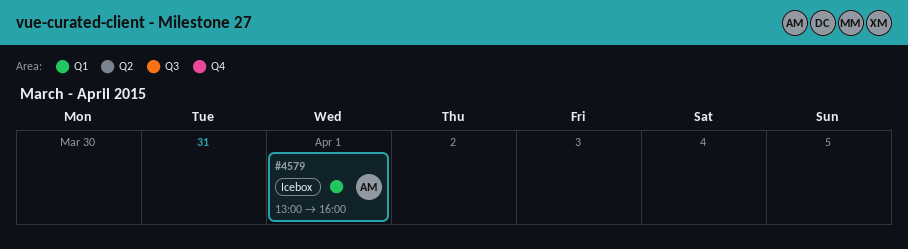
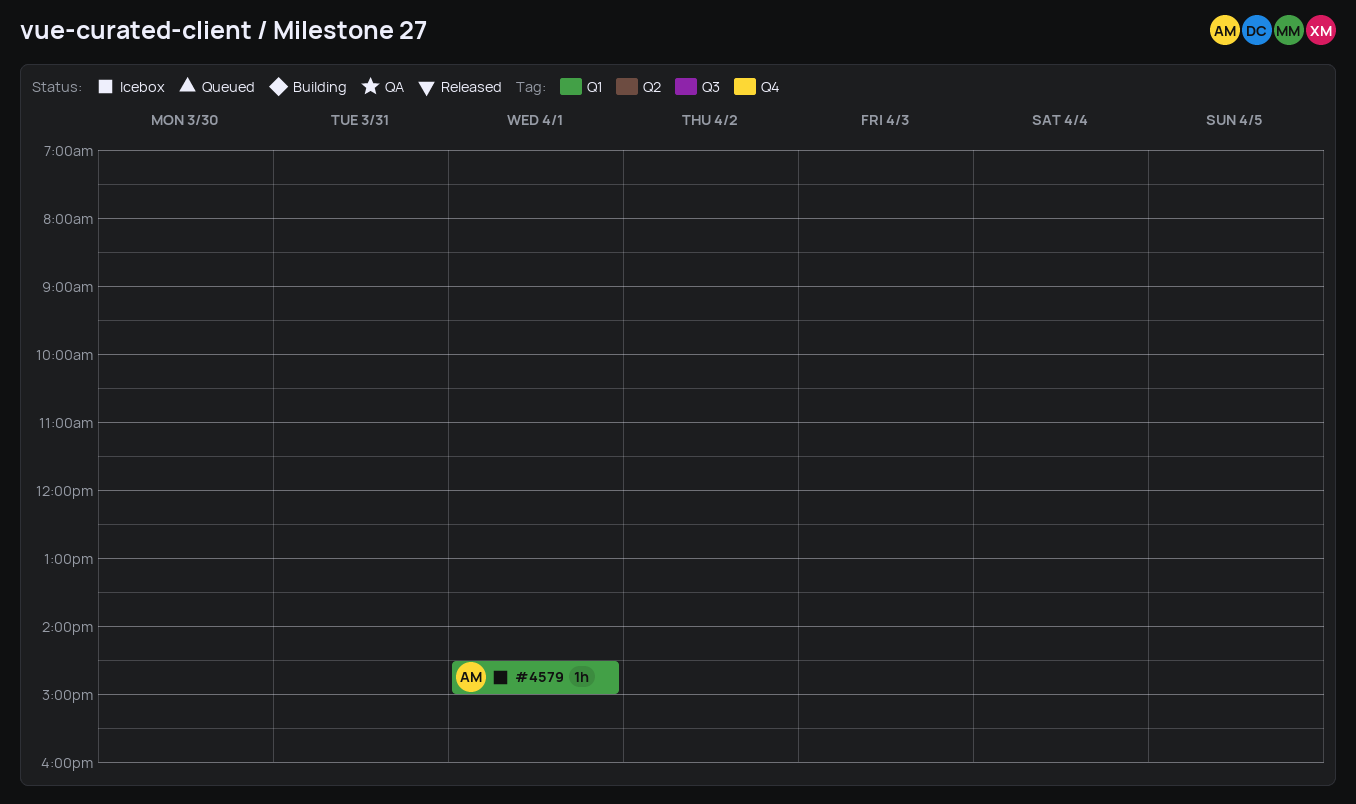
#4579, begins: 13:00 -> 14:30
#4579, ends: 16:00 -> 15:00

